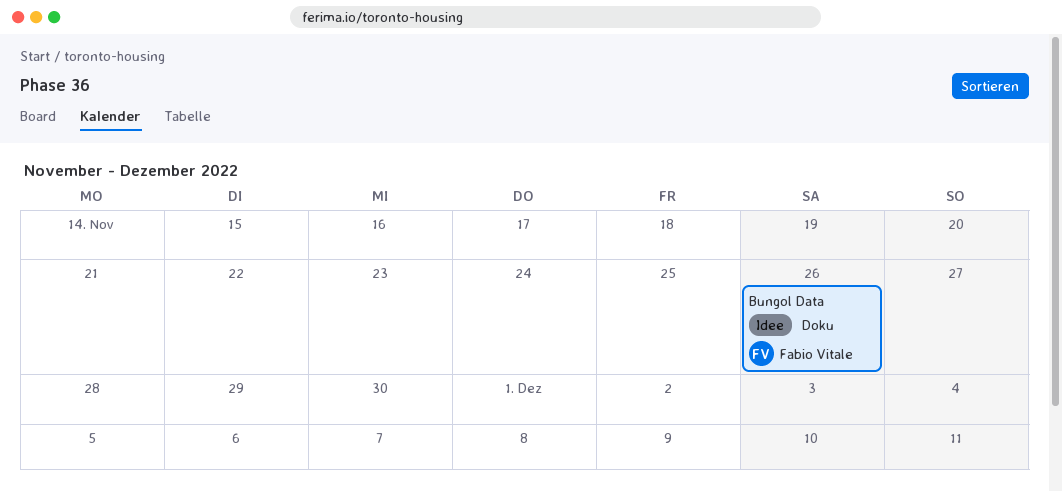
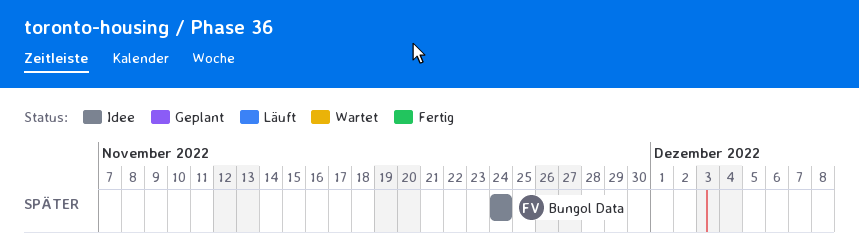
Bungol Data, due: Nov 26 -> Nov 24

